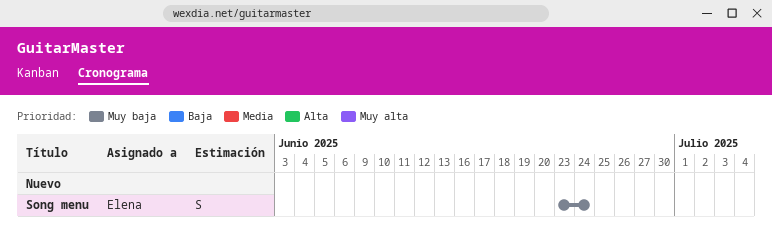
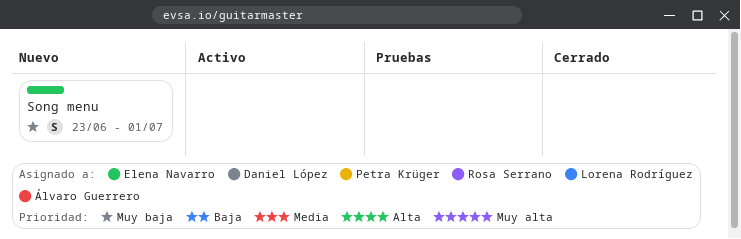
Song menu, due: Jun 24 -> Jul 1

